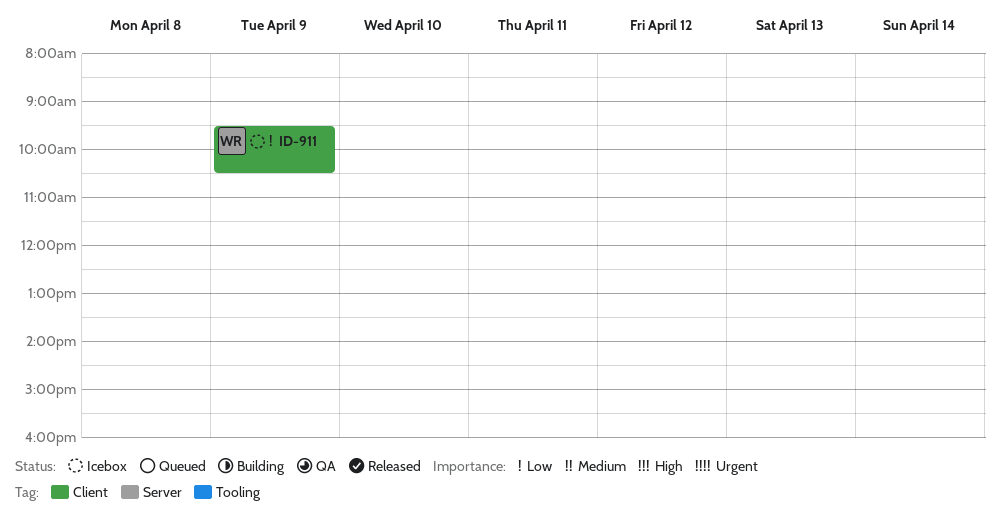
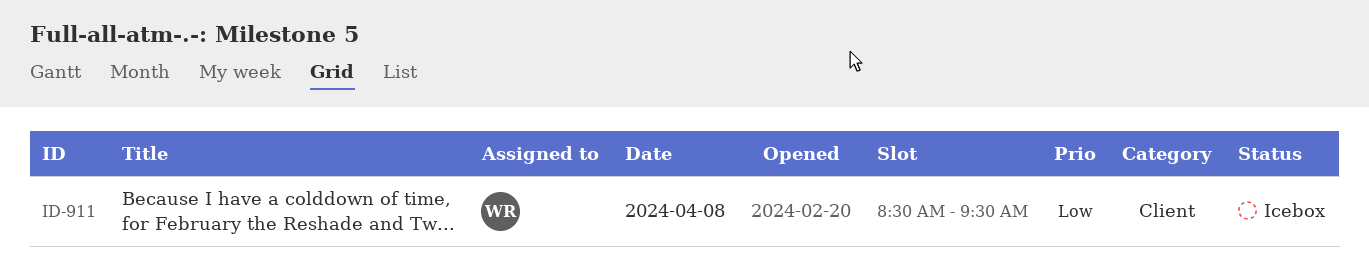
ID-911, day: Apr 9 -> Apr 8
ID-911, begins: 09:30 -> 08:30
ID-911, ends: 10:30 -> 09:30

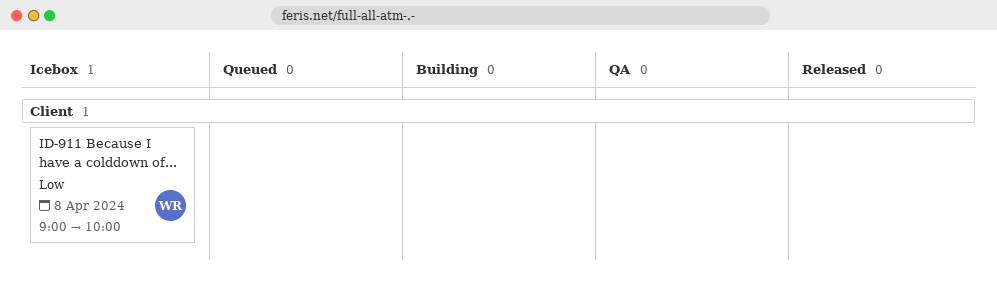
ID-911, begins: 08:30 -> 09:00
ID-911, ends: 09:30 -> 10:00

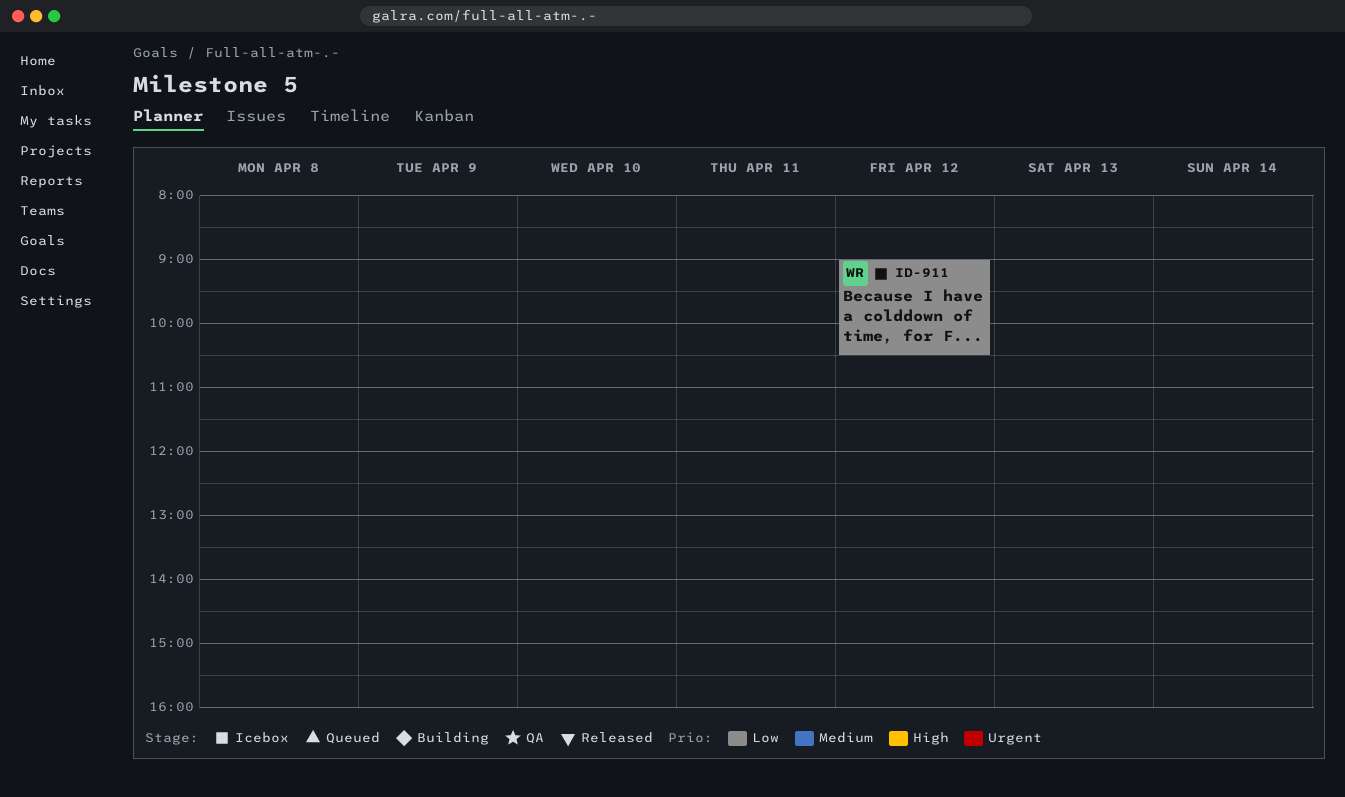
ID-911, day: Apr 8 -> Apr 12
ID-911, ends: 10:00 -> 10:30

